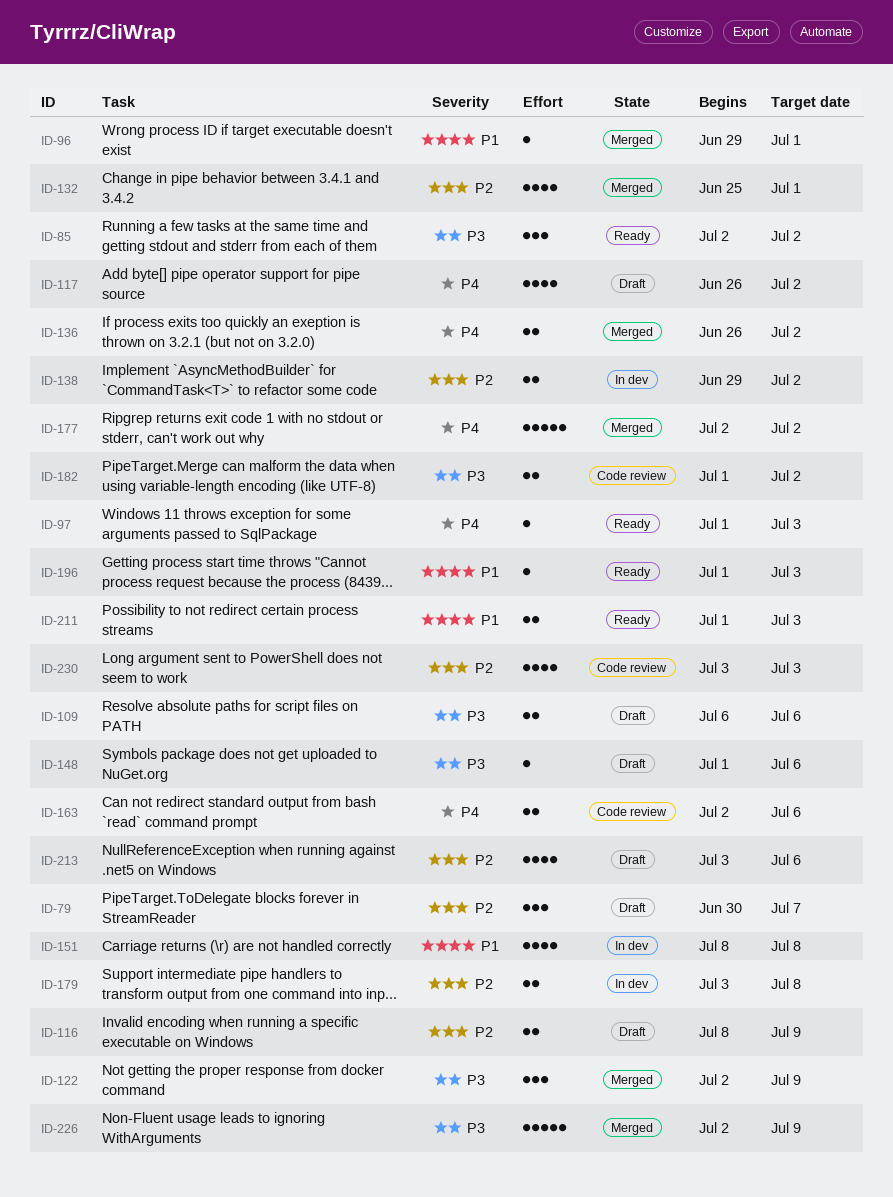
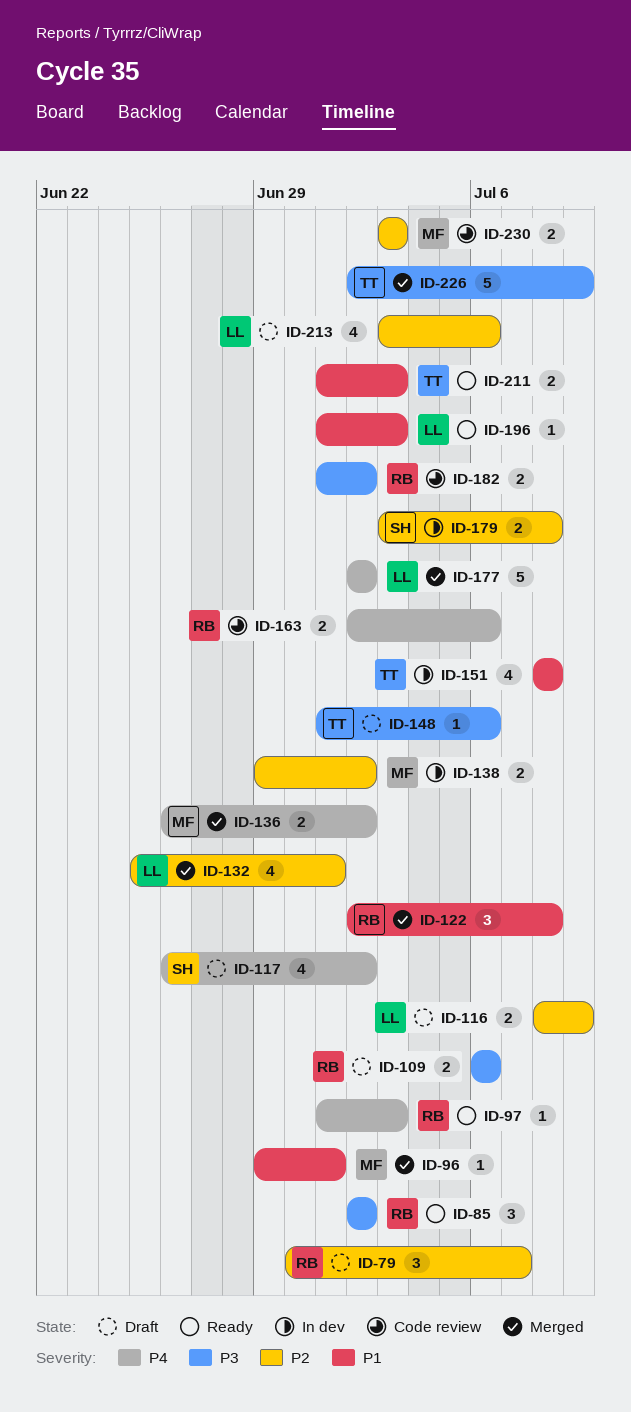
ID-122, priority: P3 -> P1
ID-122, due: Jul 9 -> Jul 8
ID-230, estimate: 4 -> 2

